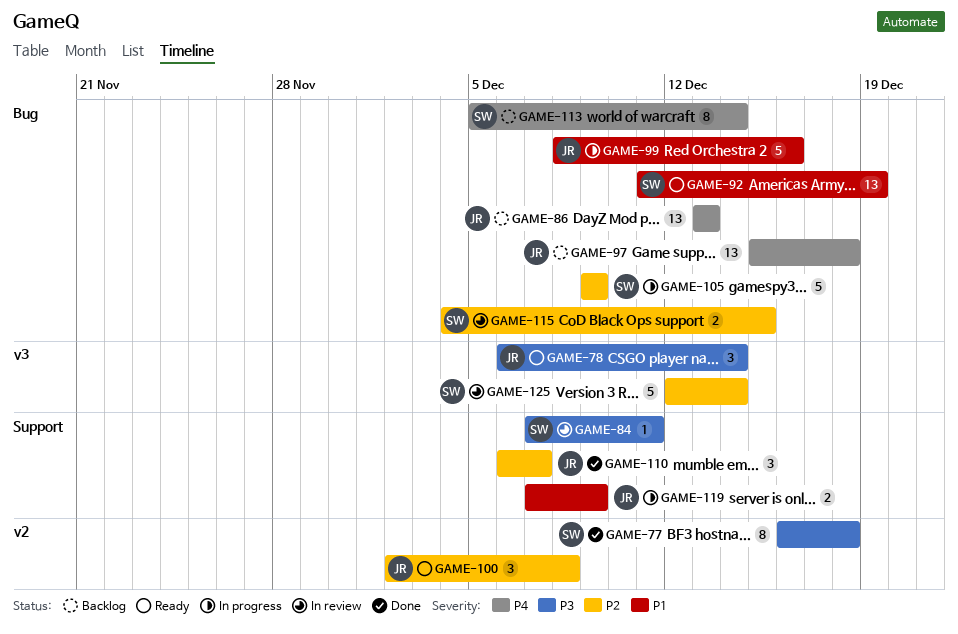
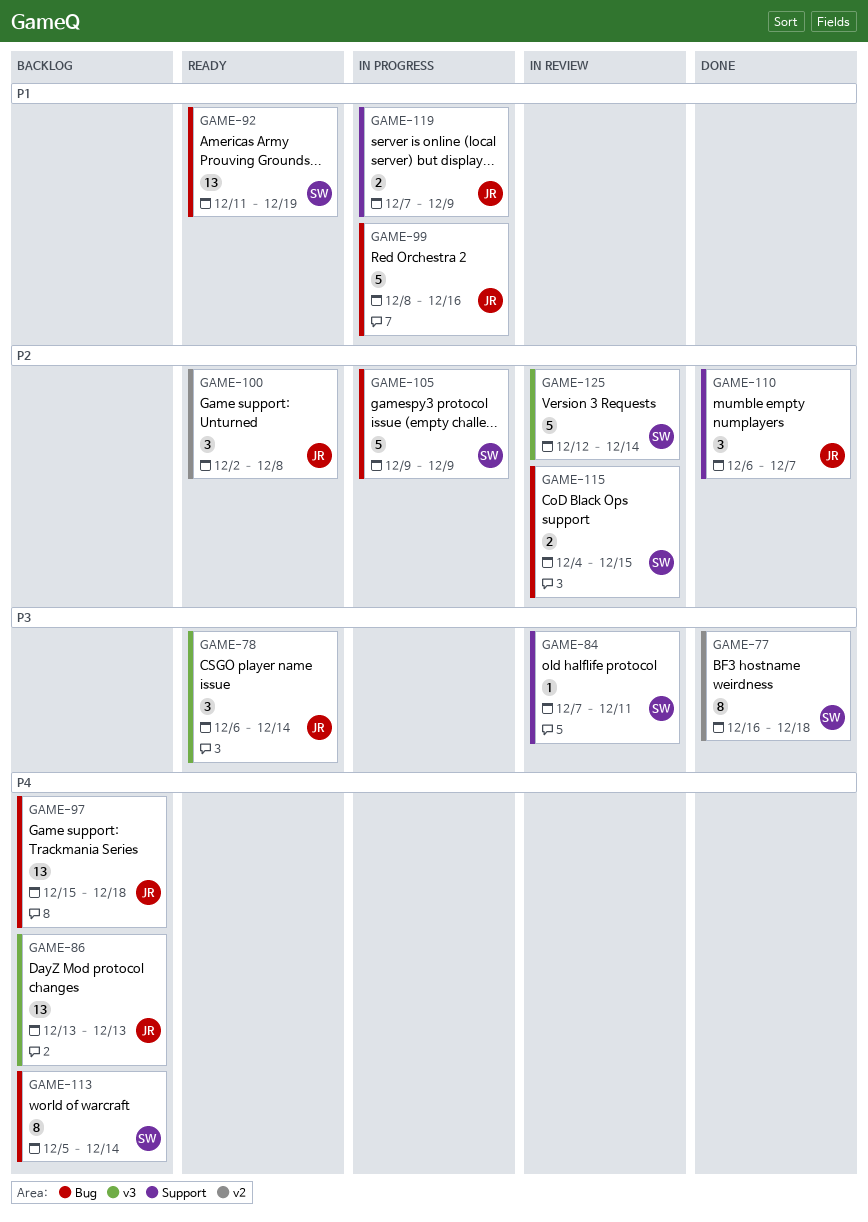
GAME-86, label: Bug -> v3

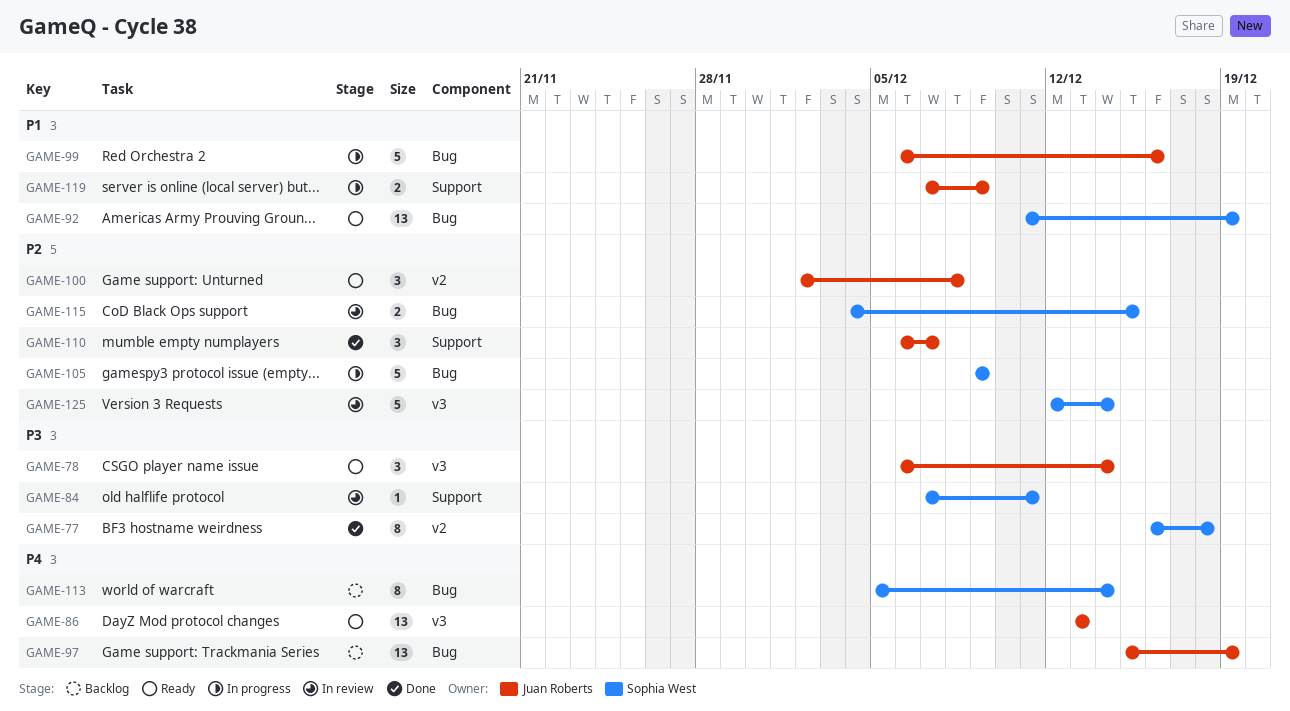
GAME-86, status: Backlog -> Ready
GAME-97, due: Dec 18 -> Dec 19
GAME-99, start: Dec 8 -> Dec 6

